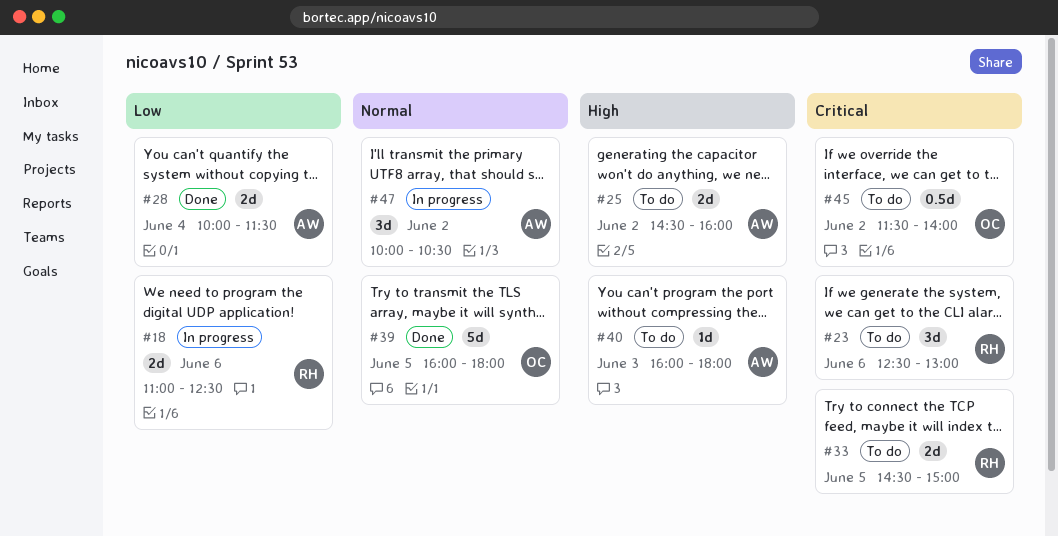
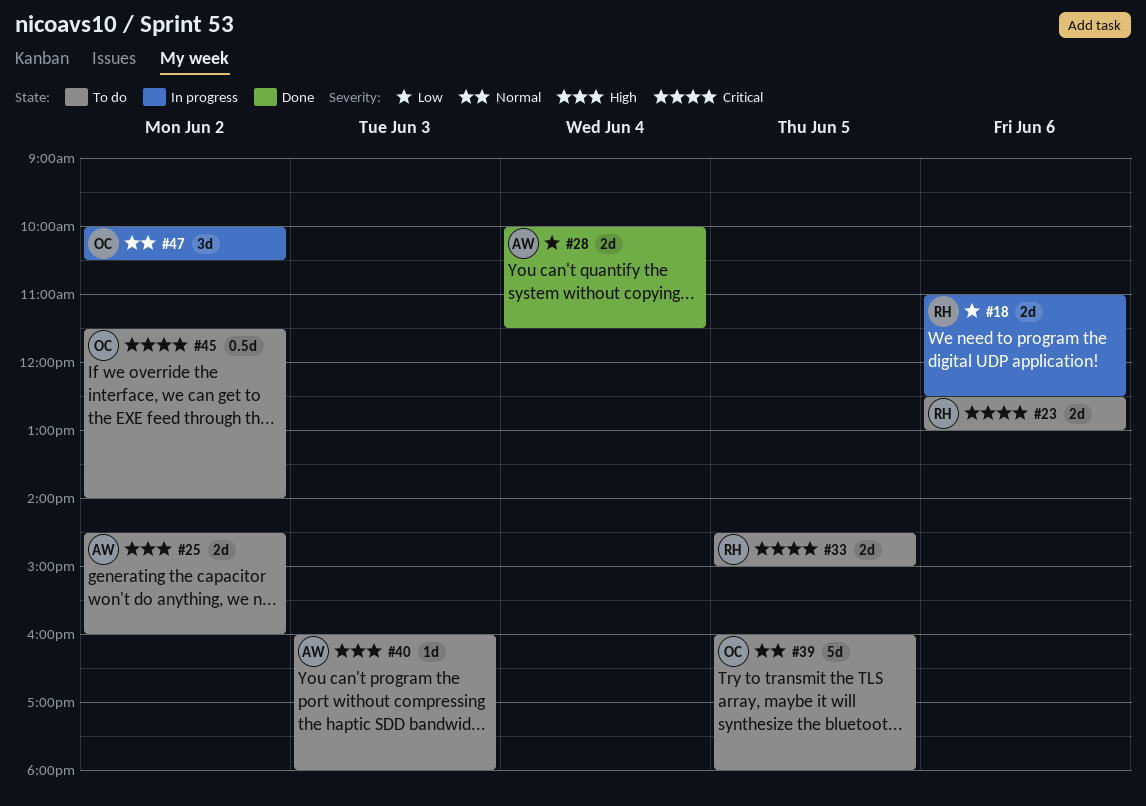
#23, estimate: 3d -> 2d
#39, status: Done -> To do
#47, owner: AW -> OC

